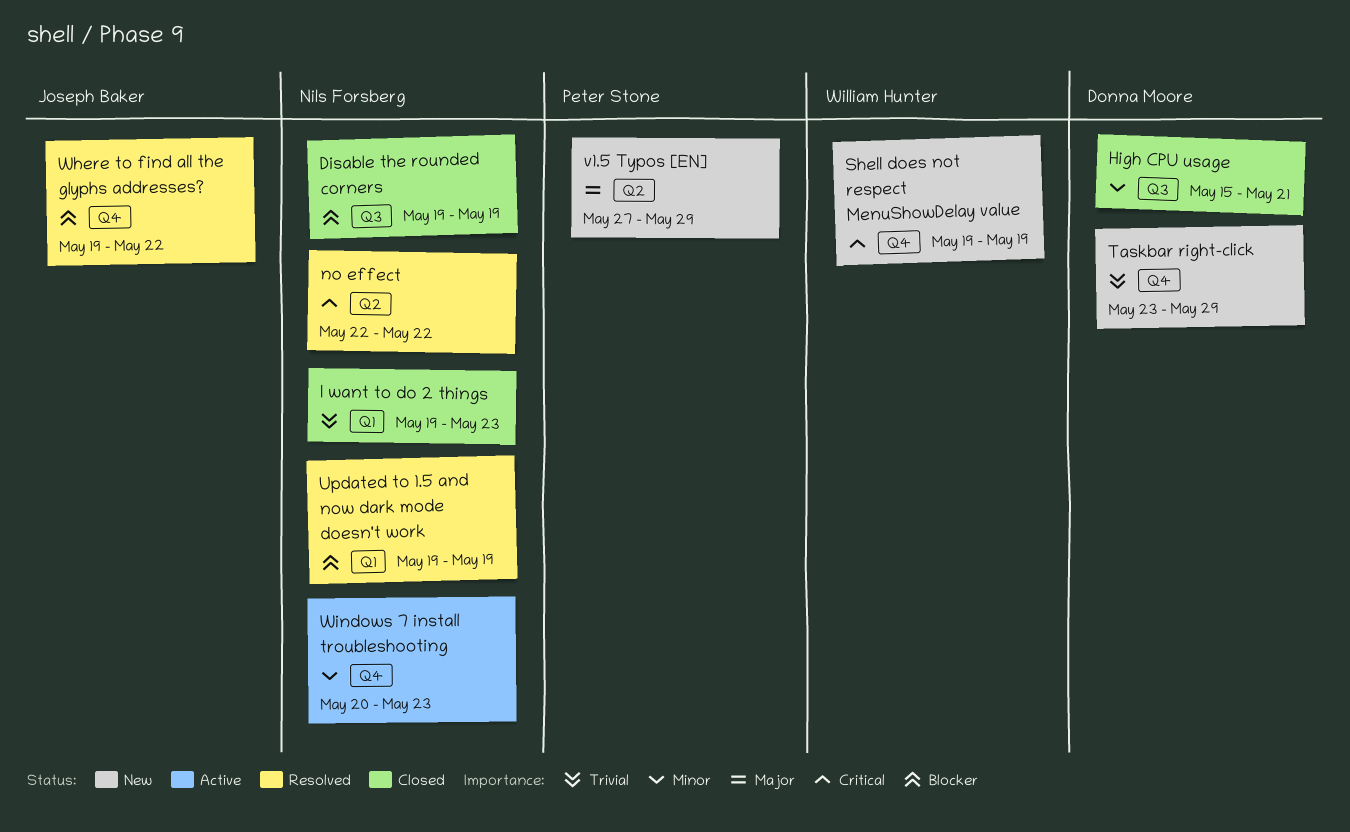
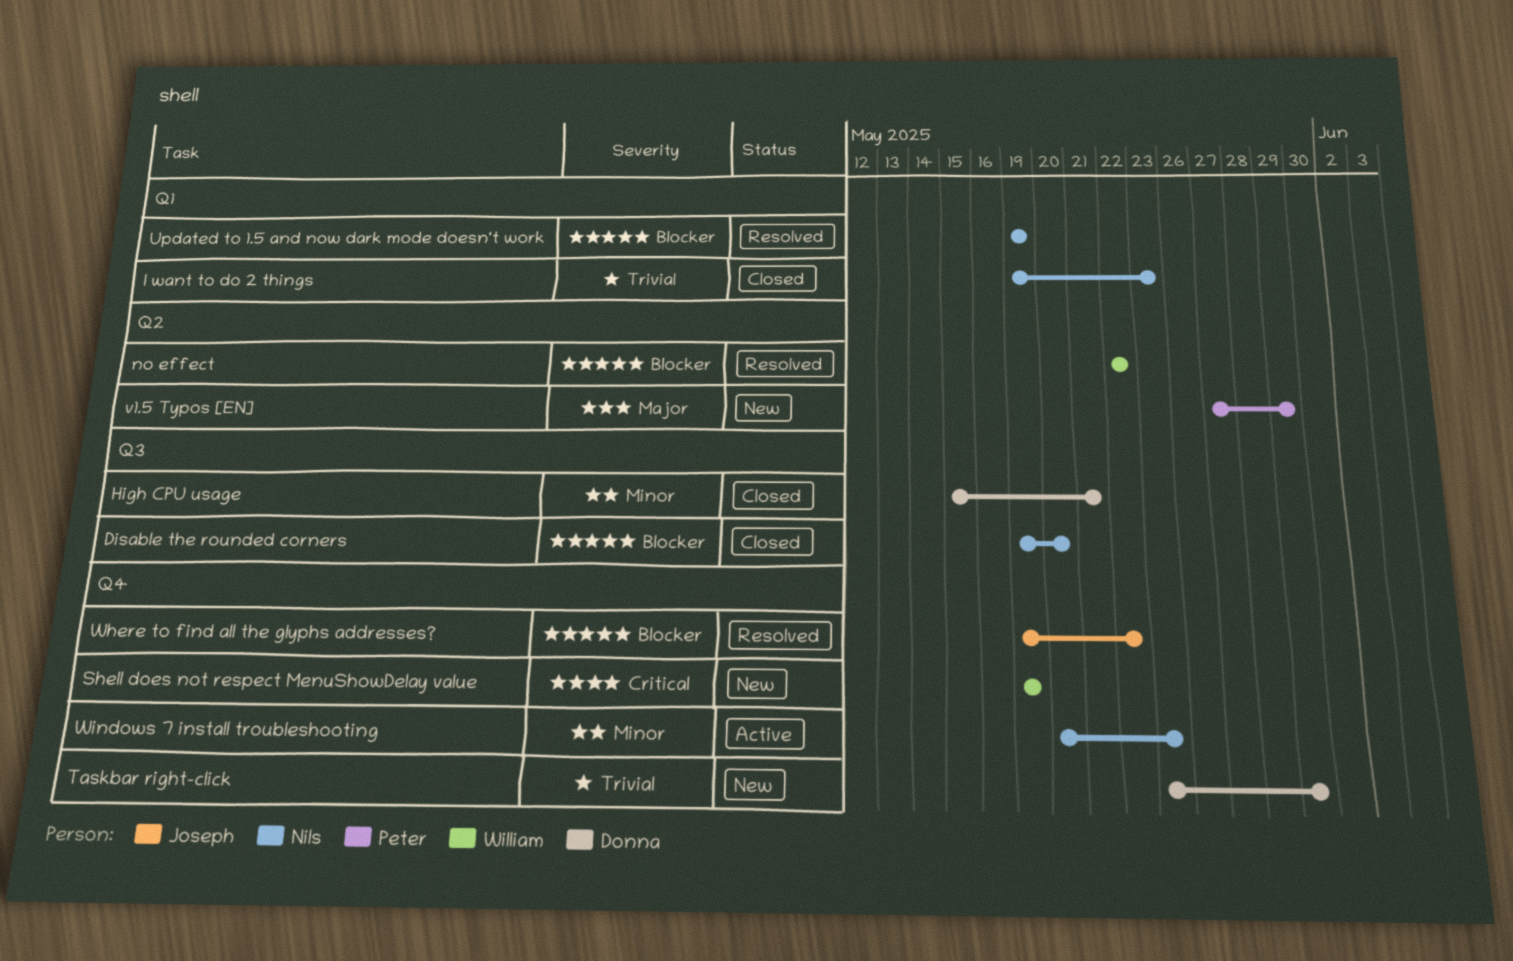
Disable the rounded corners, due: May 19 -> May 20
no effect, owner: Nils Forsberg -> William Hunter
no effect, priority: Critical -> Blocker

